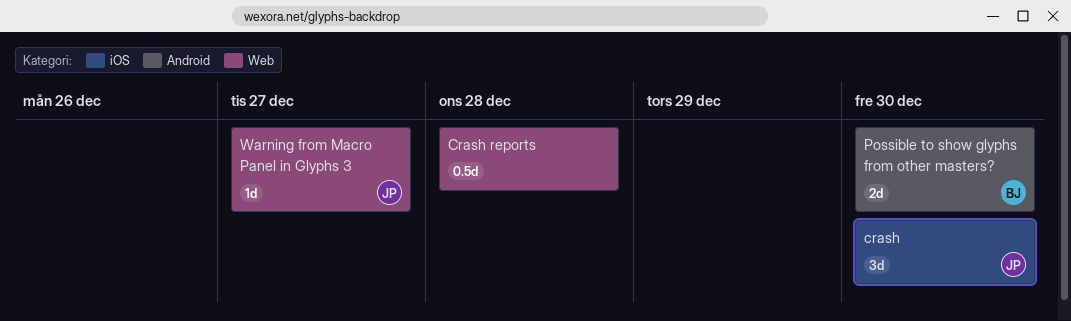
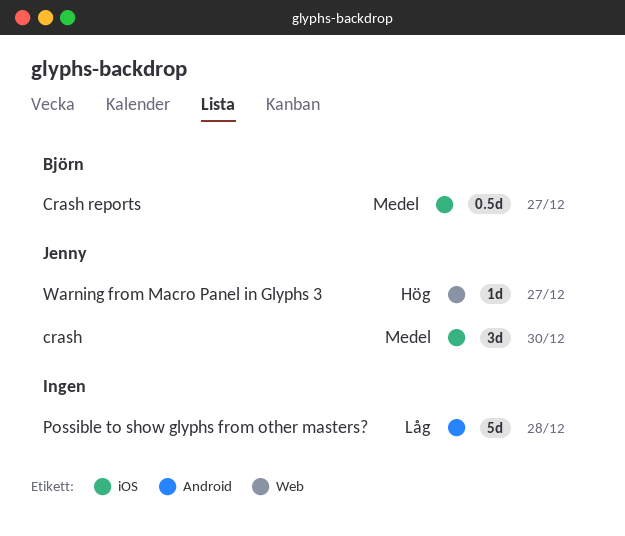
Crash reports, owner: none -> Björn
Crash reports, label: Web -> iOS
Crash reports, due: Dec 28 -> Dec 27
Possible to show glyphs from other masters?, owner: Björn -> none
Possible to show glyphs from other masters?, estimate: 2d -> 5d
Possible to show glyphs from other masters?, due: Dec 30 -> Dec 28

